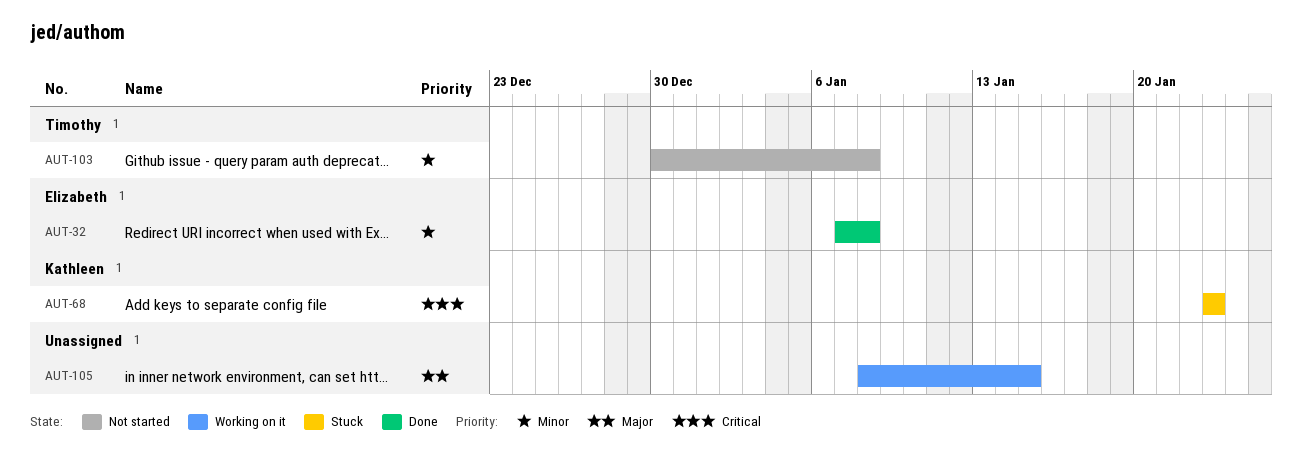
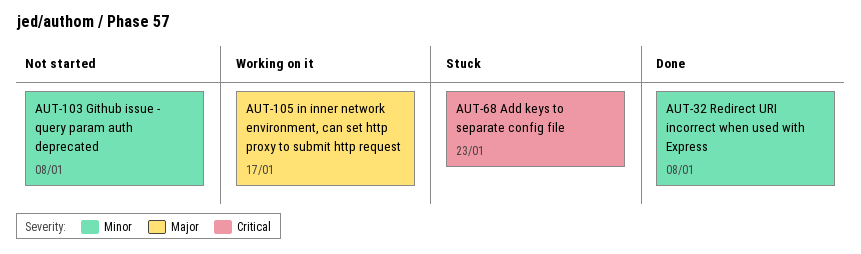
AUT-105, due: Jan 15 -> Jan 17

